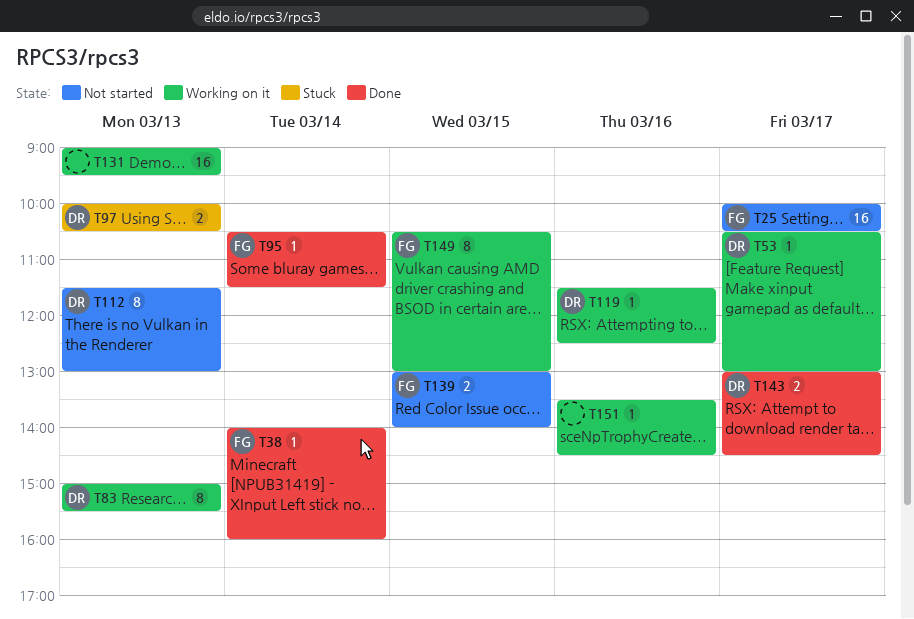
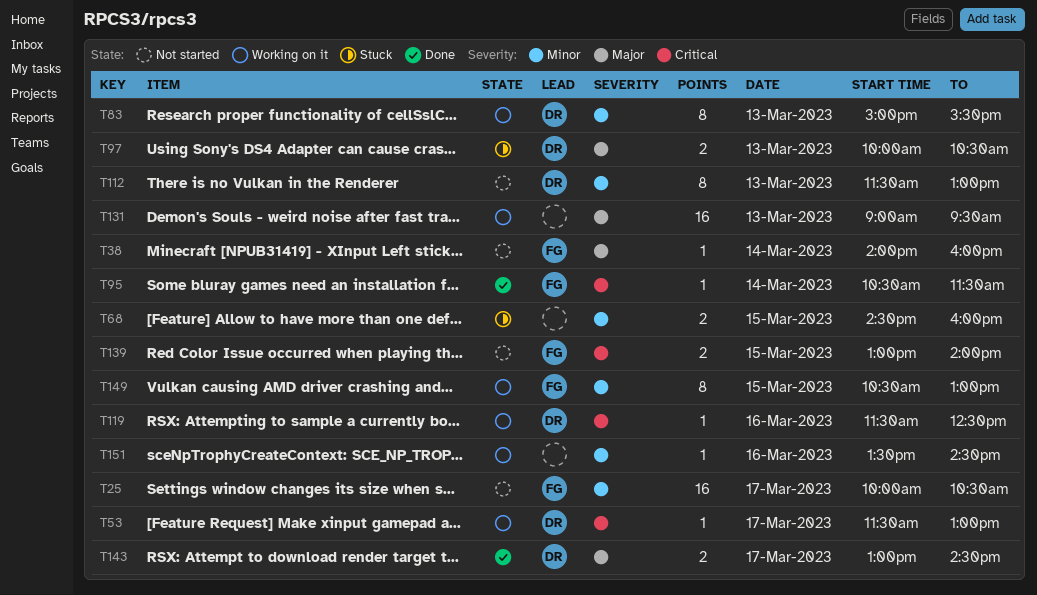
T38, status: Done -> Not started
T53, begins: 10:30 -> 11:30
T68: none -> present

